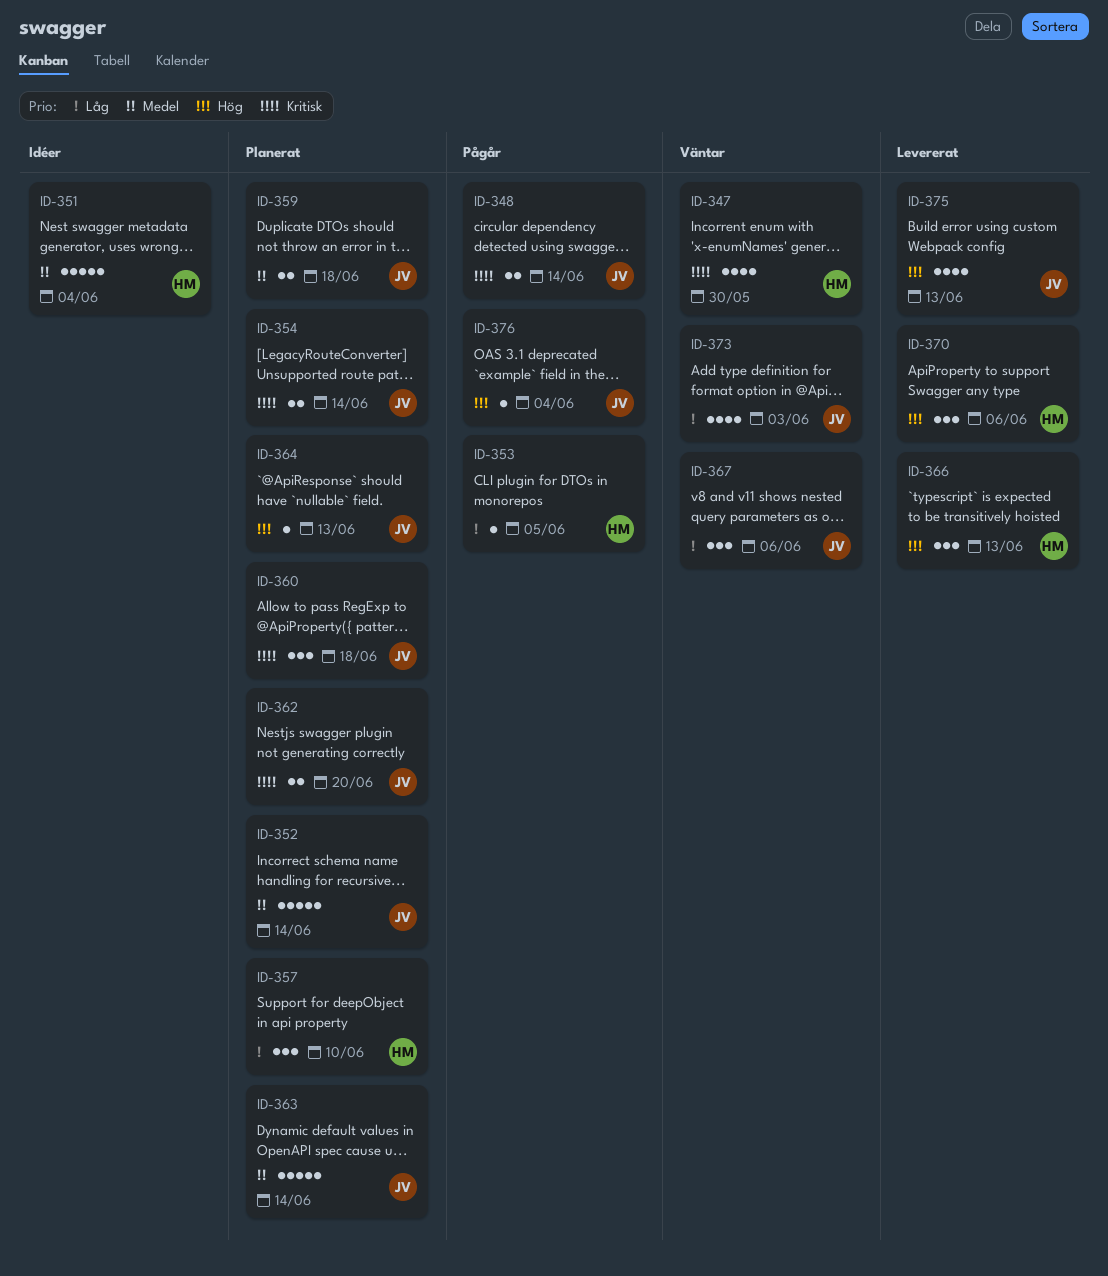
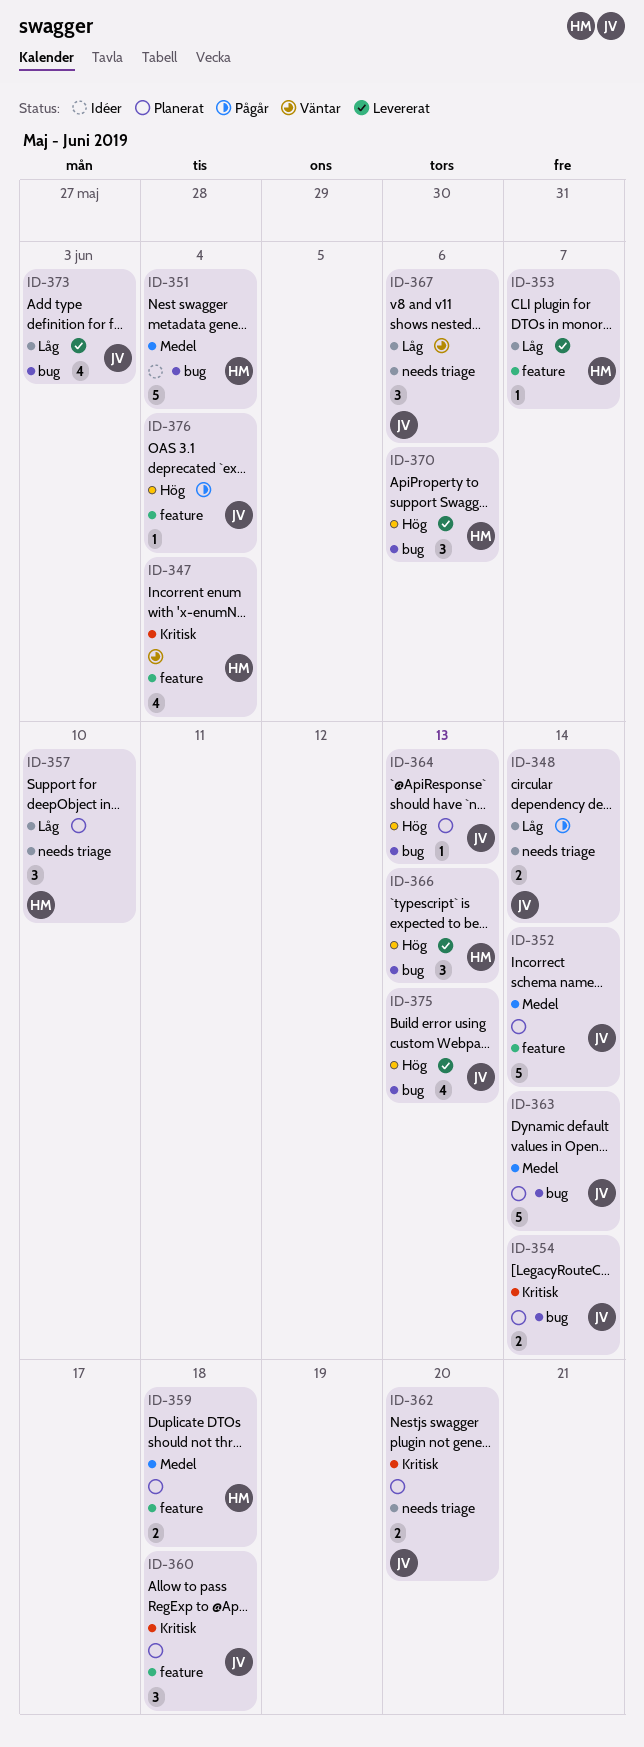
ID-347, due: May 30 -> Jun 4
ID-348, priority: Kritisk -> Låg
ID-353, status: Pågår -> Levererat
ID-353, due: Jun 5 -> Jun 7
ID-359, owner: JV -> HM
ID-373, status: Väntar -> Levererat

